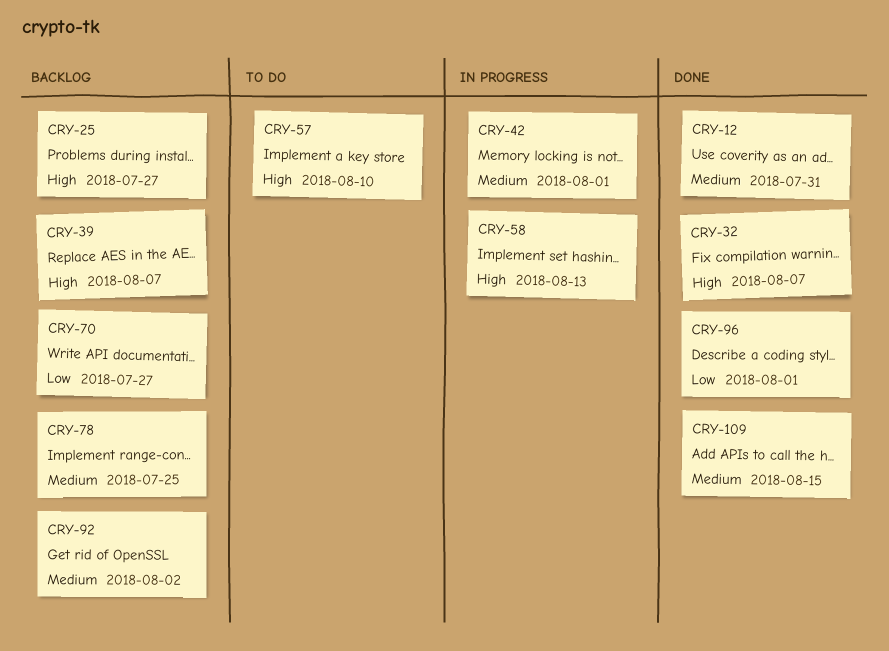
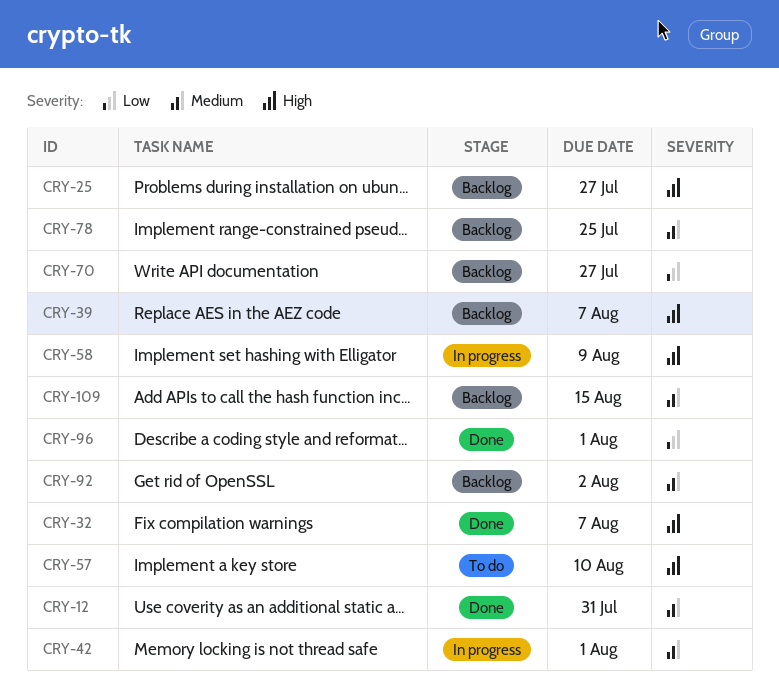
CRY-58, due: Aug 13 -> Aug 9
CRY-109, status: Done -> Backlog

